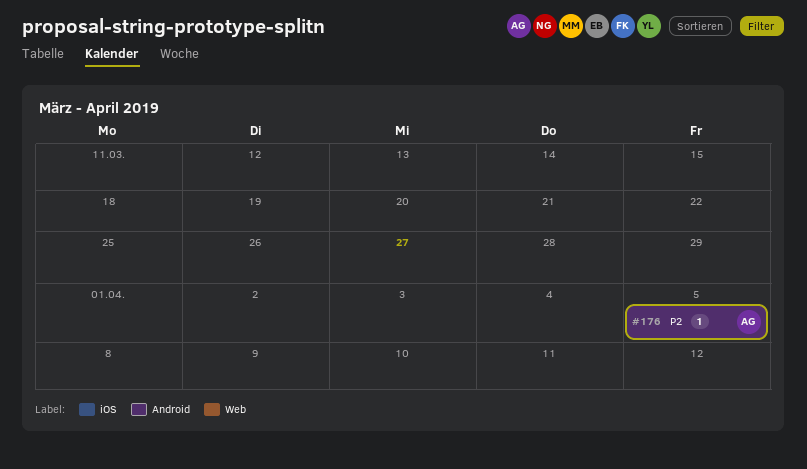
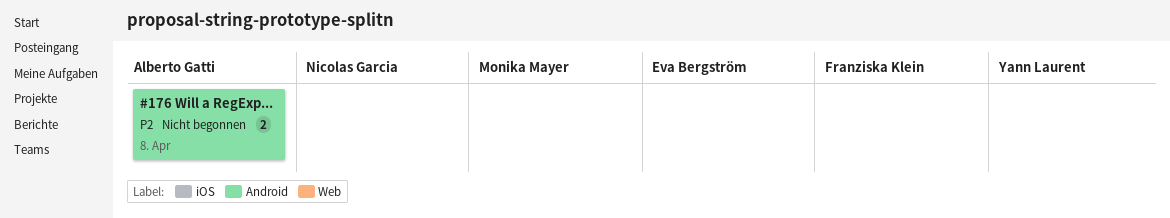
#176, estimate: 1 -> 2
#176, due: Apr 5 -> Apr 8

